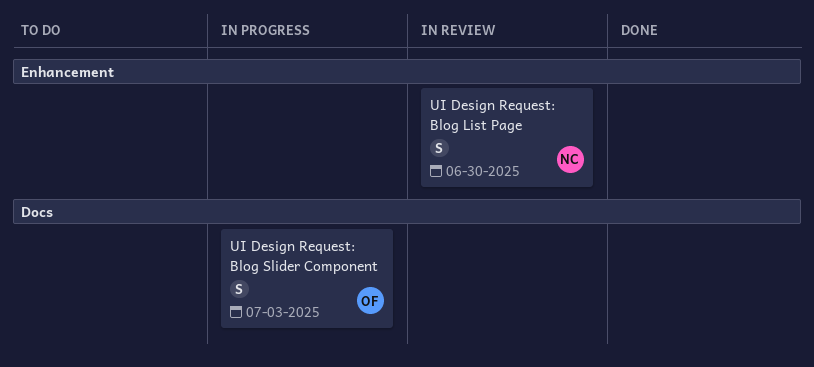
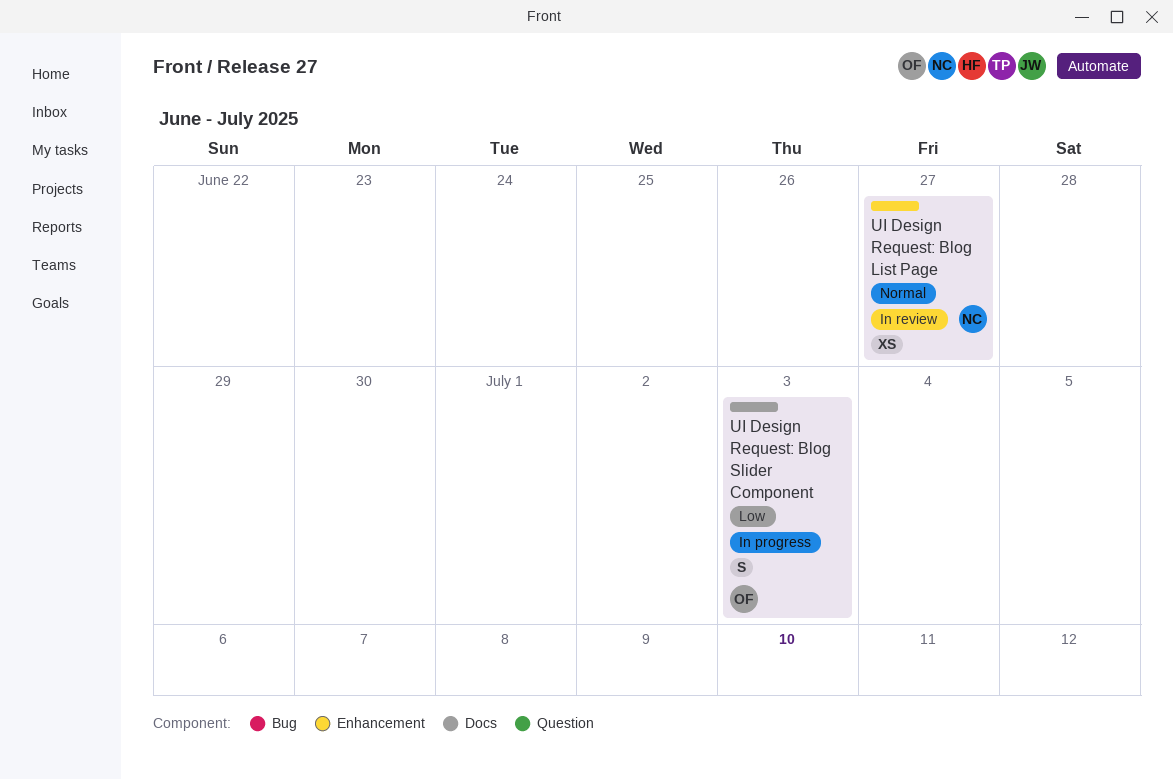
UI Design Request: Blog List Page, estimate: S -> XS
UI Design Request: Blog List Page, due: Jun 30 -> Jun 27

